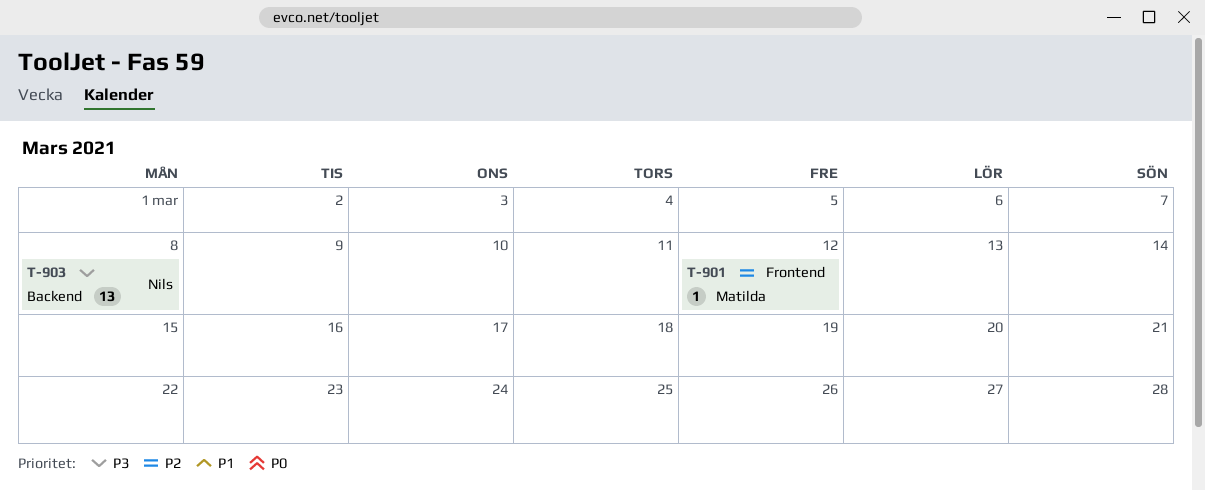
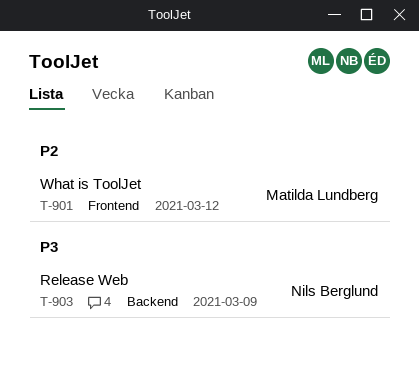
T-903, due: Mar 8 -> Mar 9

